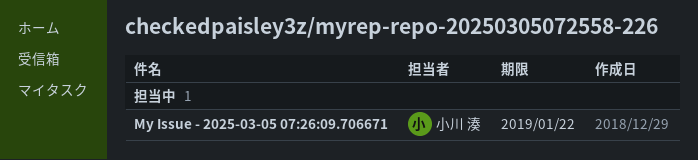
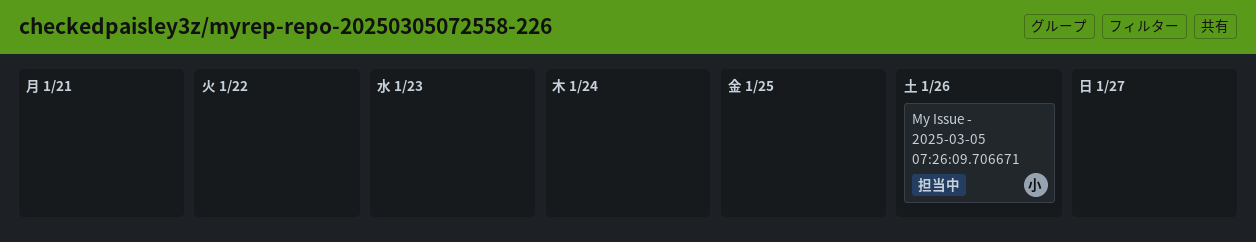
My Issue - 2025-03-05 07:26:09.706671, due: Jan 22 -> Jan 26

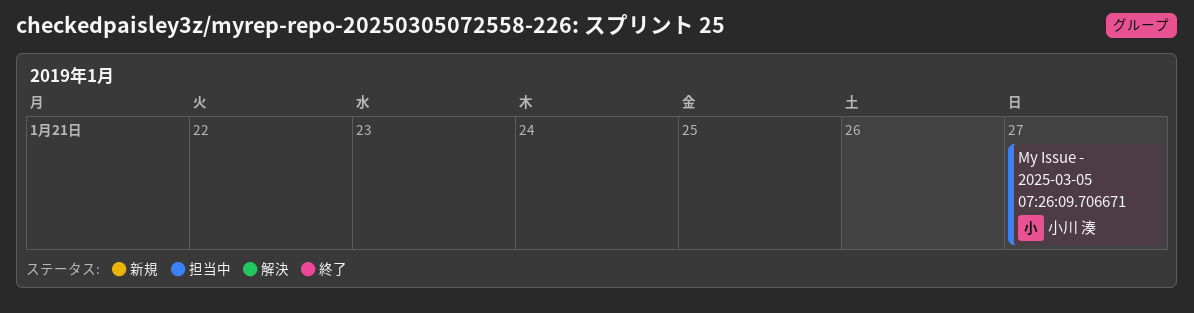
My Issue - 2025-03-05 07:26:09.706671, due: Jan 26 -> Jan 27

